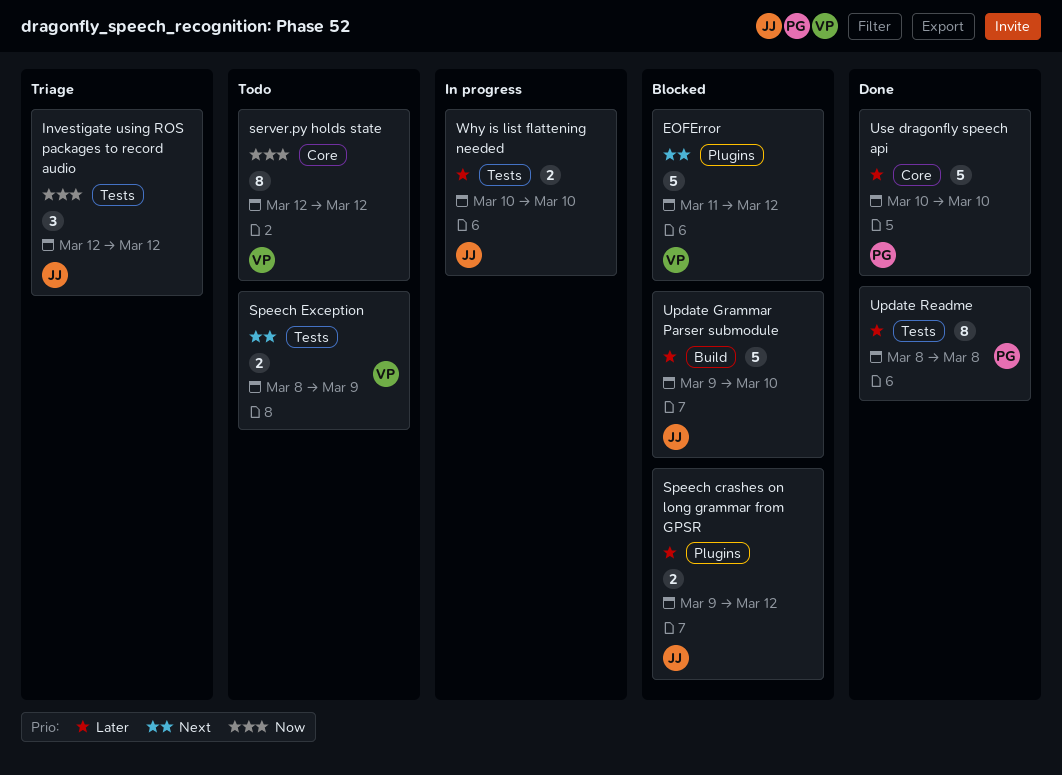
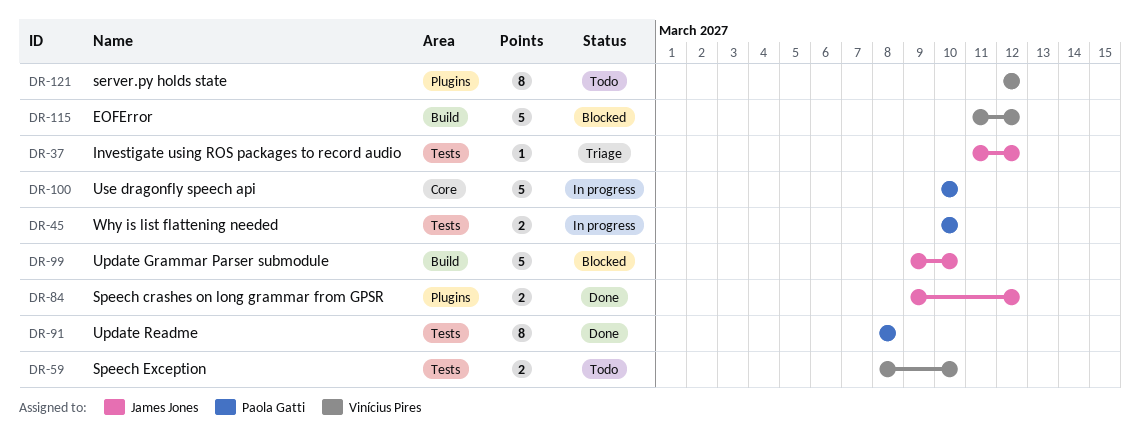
EOFError, label: Plugins -> Build
Investigate using ROS packages to record audio, estimate: 3 -> 1
Investigate using ROS packages to record audio, start: Mar 12 -> Mar 11
server.py holds state, label: Core -> Plugins
Speech crashes on long grammar from GPSR, status: Blocked -> Done
Speech Exception, due: Mar 9 -> Mar 10
Use dragonfly speech api, status: Done -> In progress
Why is list flattening needed, owner: James Jones -> Paola Gatti

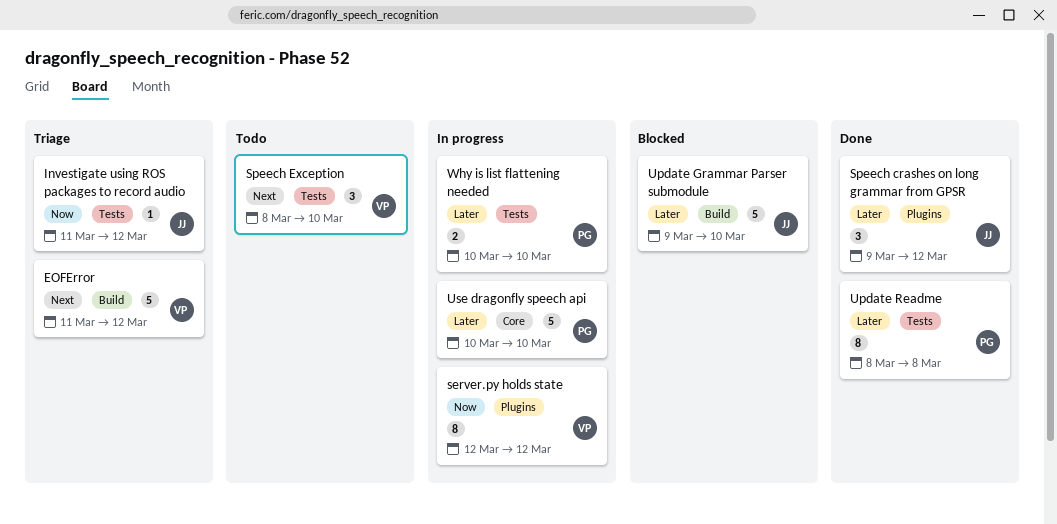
EOFError, status: Blocked -> Triage
server.py holds state, status: Todo -> In progress
Speech crashes on long grammar from GPSR, estimate: 2 -> 3
Speech Exception, estimate: 2 -> 3

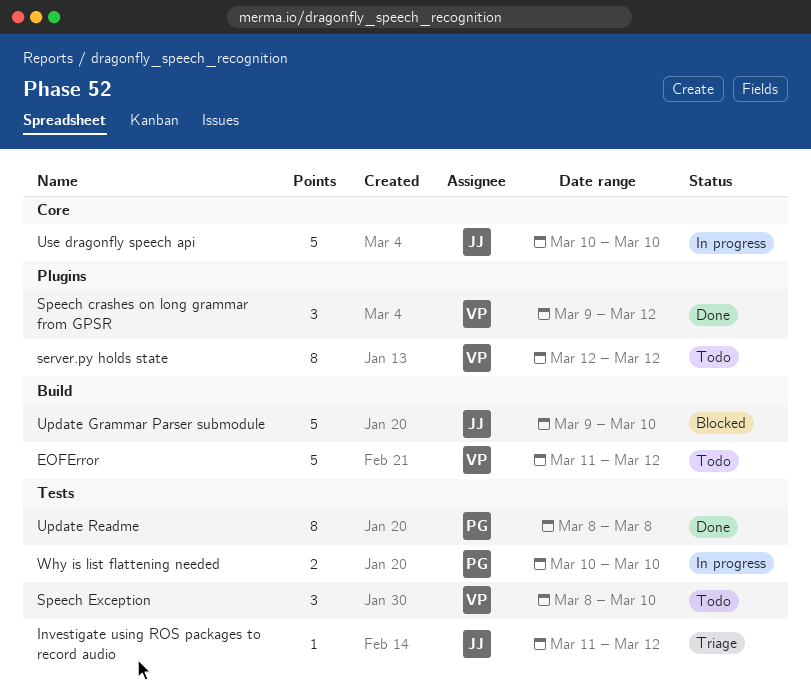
EOFError, status: Triage -> Todo
server.py holds state, status: In progress -> Todo
Speech crashes on long grammar from GPSR, owner: JJ -> VP
Use dragonfly speech api, owner: PG -> JJ

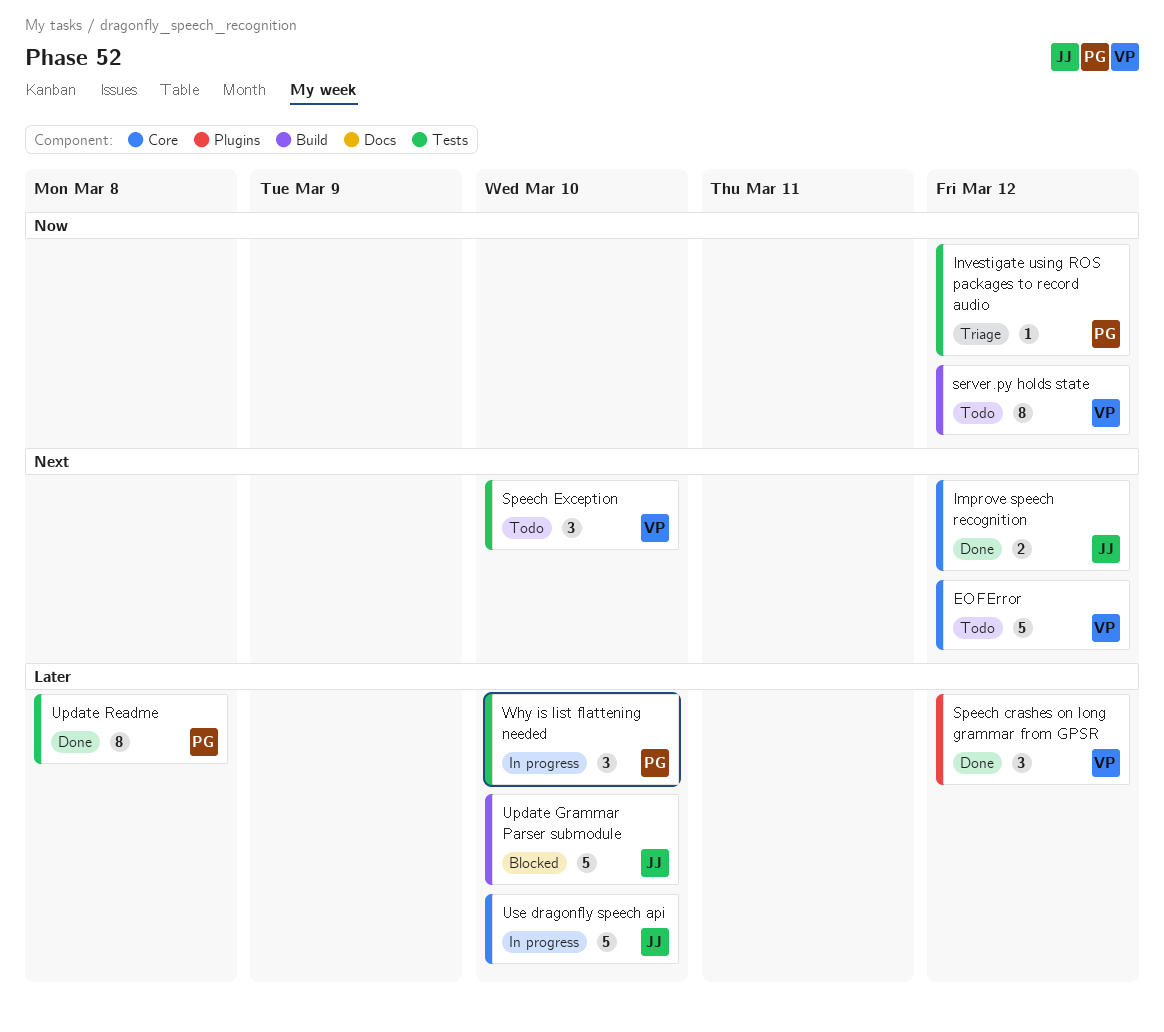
EOFError, label: Build -> Core
Improve speech recognition: none -> present
Investigate using ROS packages to record audio, owner: JJ -> PG
server.py holds state, label: Plugins -> Build
Why is list flattening needed, estimate: 2 -> 3

